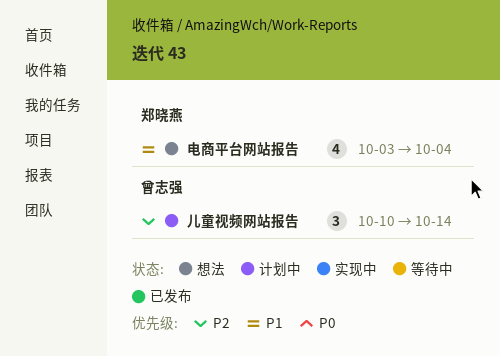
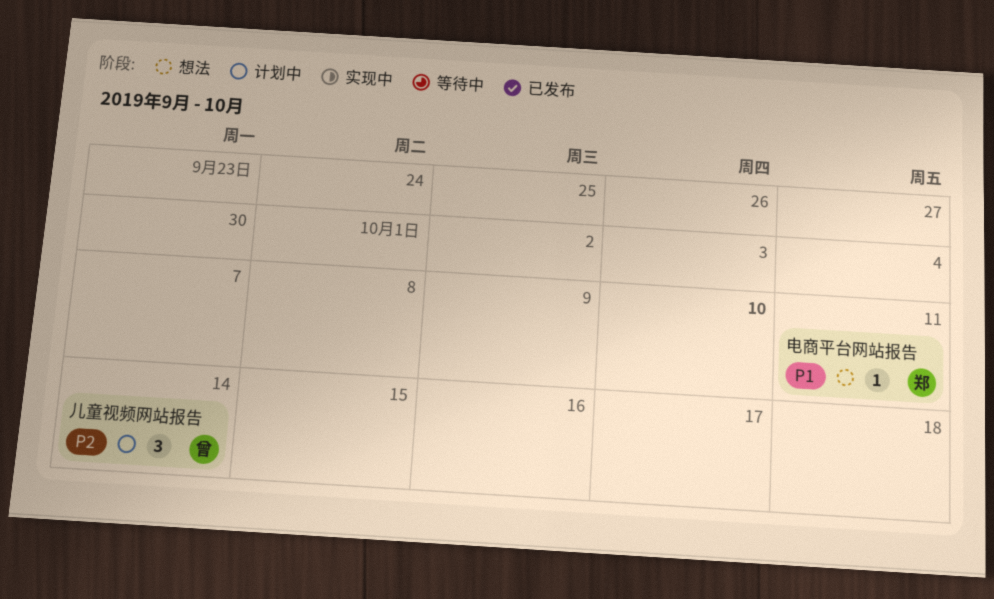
电商平台网站报告, estimate: 4 -> 1
电商平台网站报告, due: Oct 4 -> Oct 11

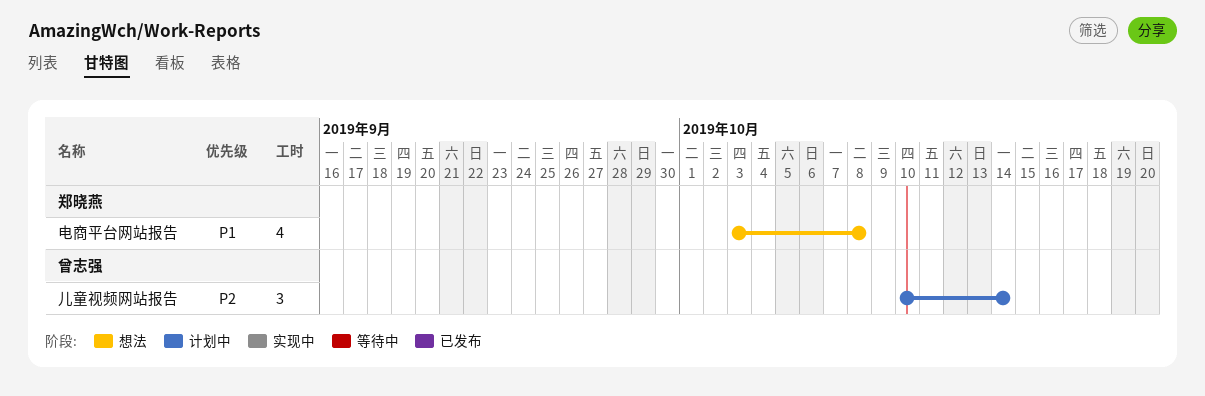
电商平台网站报告, estimate: 1 -> 4
电商平台网站报告, due: Oct 11 -> Oct 8

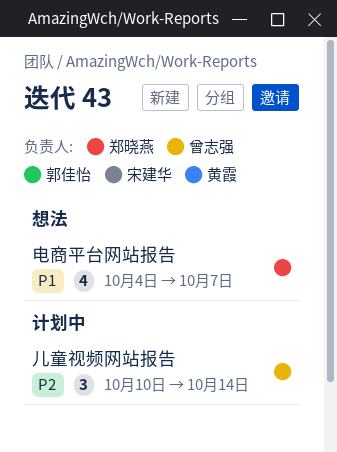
电商平台网站报告, start: Oct 3 -> Oct 4
电商平台网站报告, due: Oct 8 -> Oct 7

